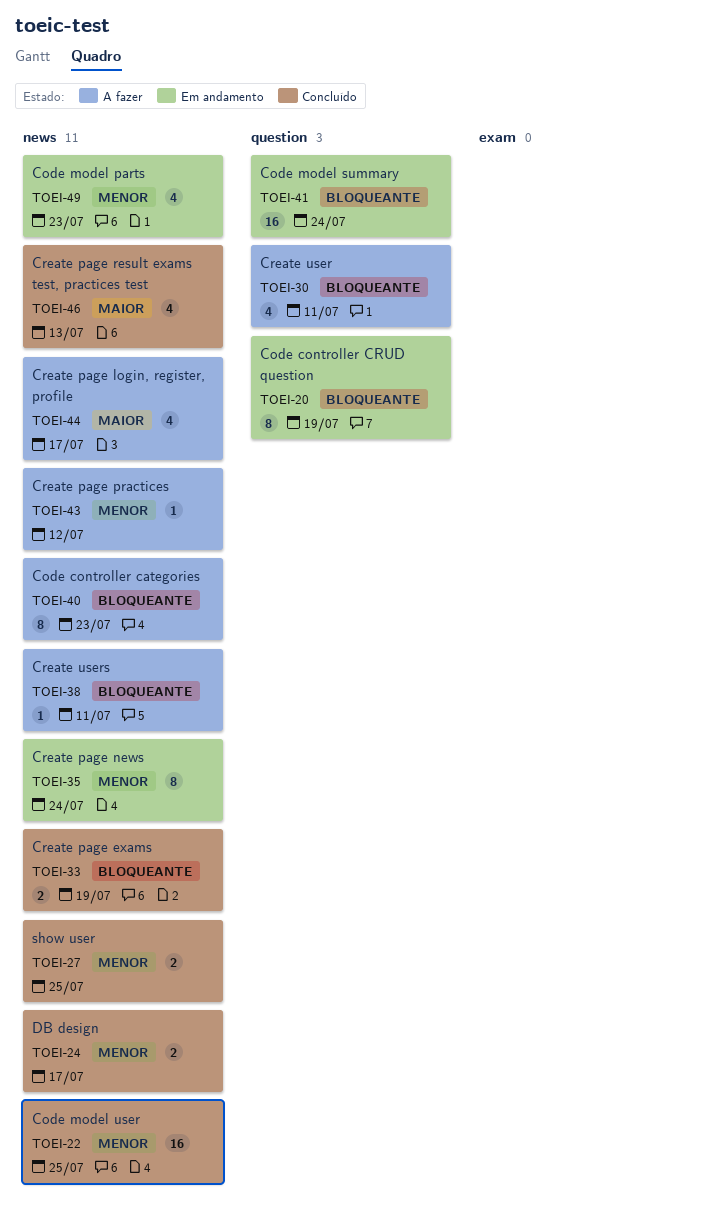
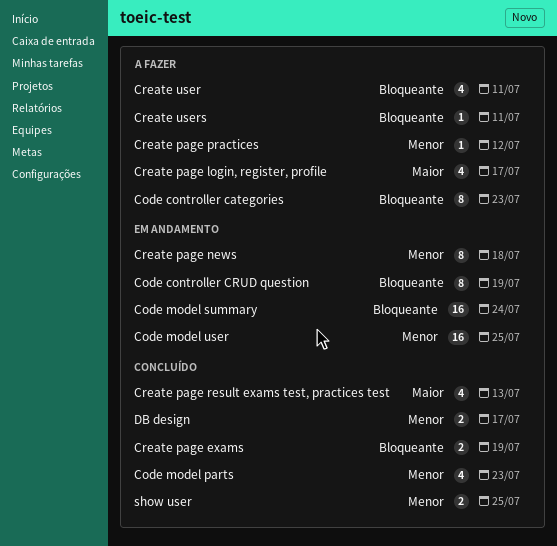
Code model parts, status: Em andamento -> Concluído
Code model user, status: Concluído -> Em andamento
Create page news, due: Jul 24 -> Jul 18

